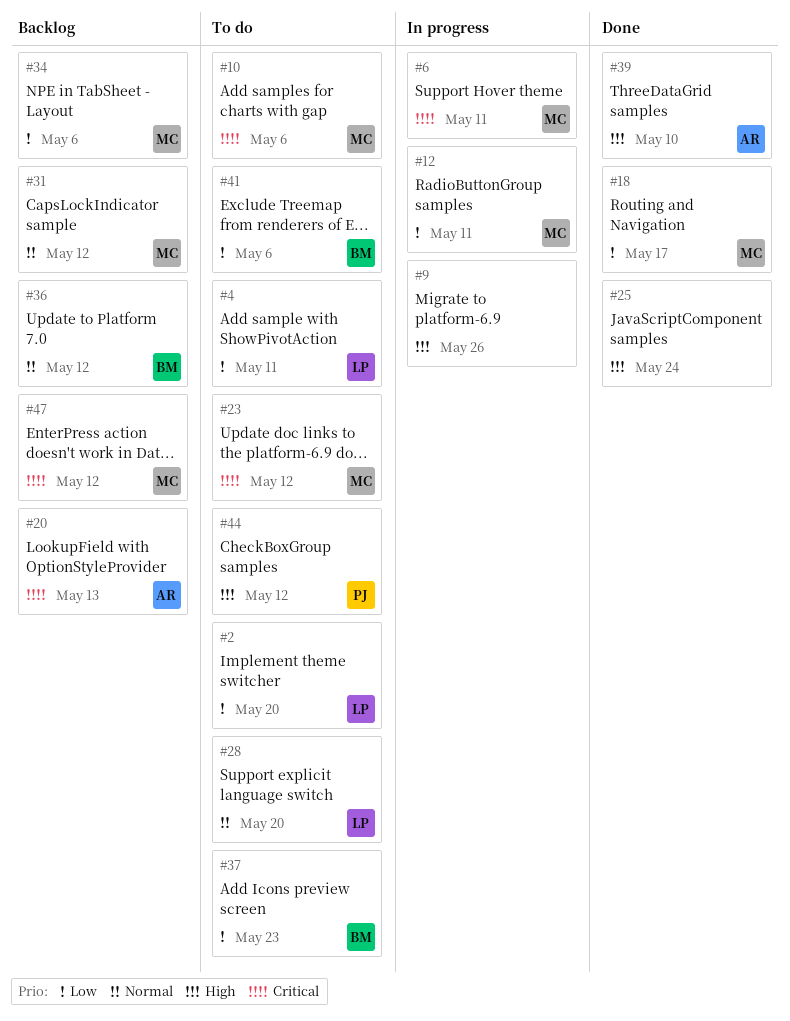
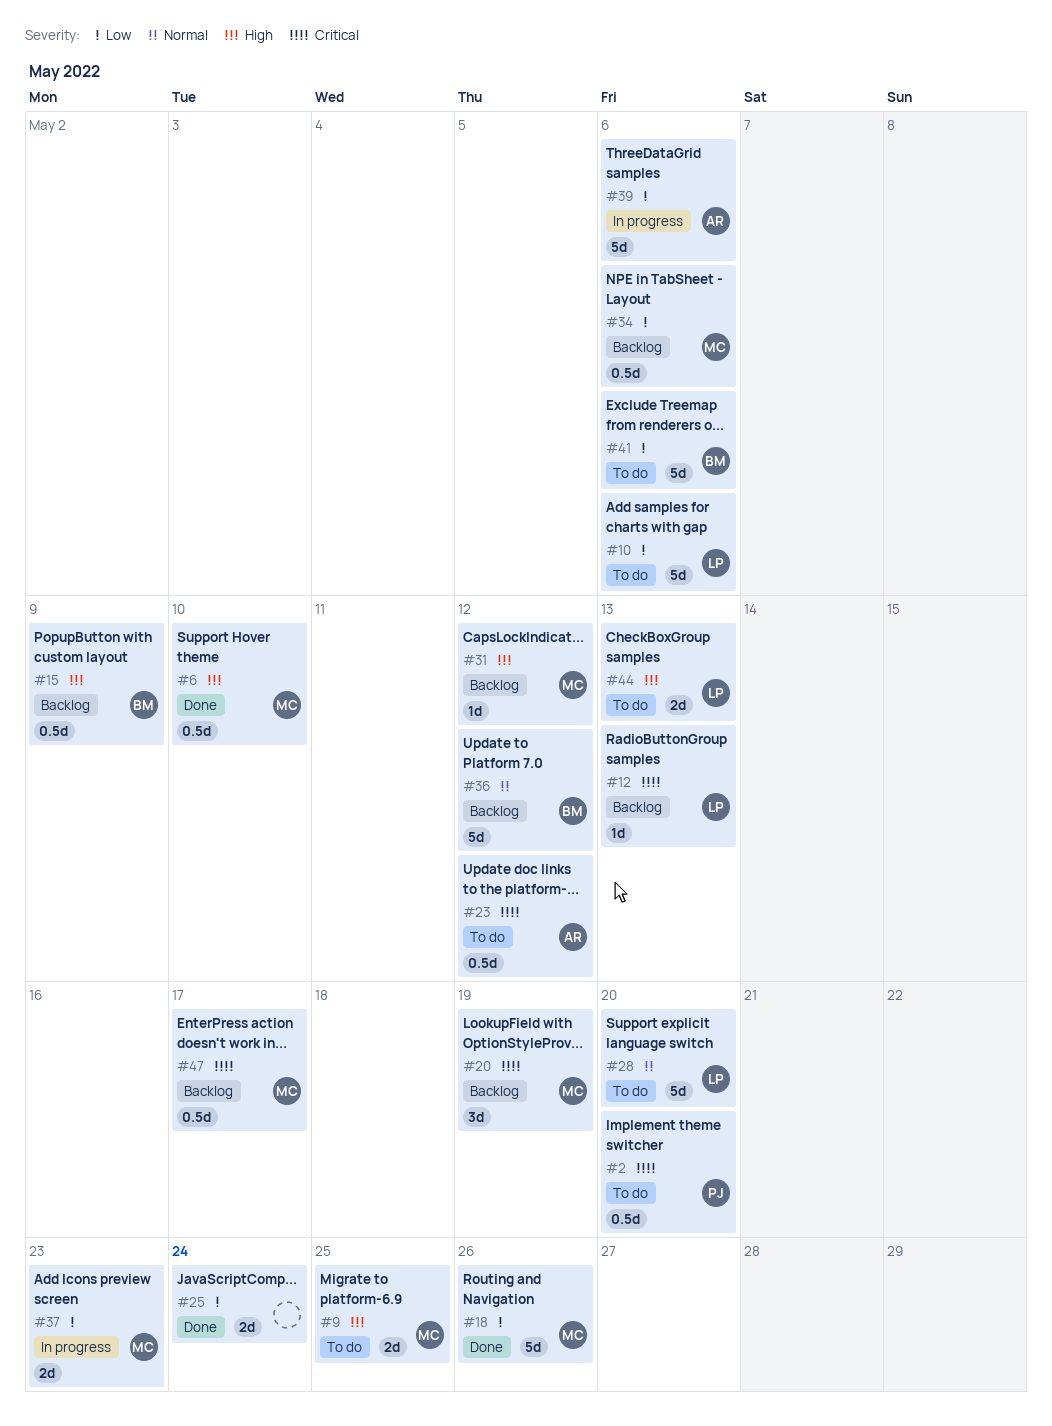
#2, owner: LP -> PJ
#2, priority: Low -> Critical
#4: present -> none
#6, status: In progress -> Done
#6, priority: Critical -> High
#6, due: May 11 -> May 10
#9, status: In progress -> To do
#9, owner: none -> MC
#9, due: May 26 -> May 25
#10, owner: MC -> LP
#10, priority: Critical -> Low
#12, status: In progress -> Backlog
#12, owner: MC -> LP
#12, priority: Low -> Critical
#12, due: May 11 -> May 13
#15: none -> present
#18, due: May 17 -> May 26
#20, owner: AR -> MC
#20, due: May 13 -> May 19
#23, owner: MC -> AR
#25, priority: High -> Low
#31, priority: Normal -> High
#37, status: To do -> In progress
#37, owner: BM -> MC
#39, status: Done -> In progress
#39, priority: High -> Low
#39, due: May 10 -> May 6
#44, owner: PJ -> LP
#44, due: May 12 -> May 13
#47, due: May 12 -> May 17

